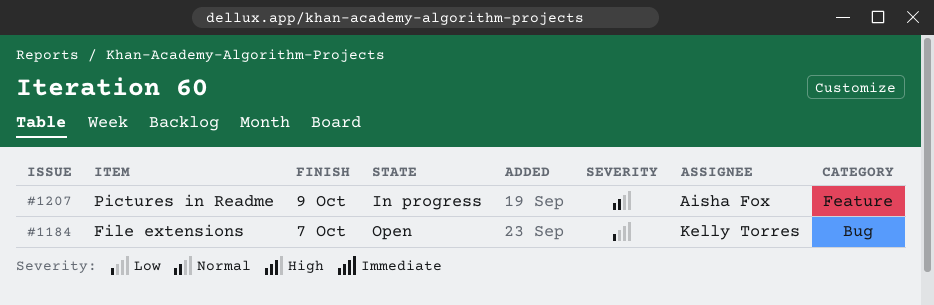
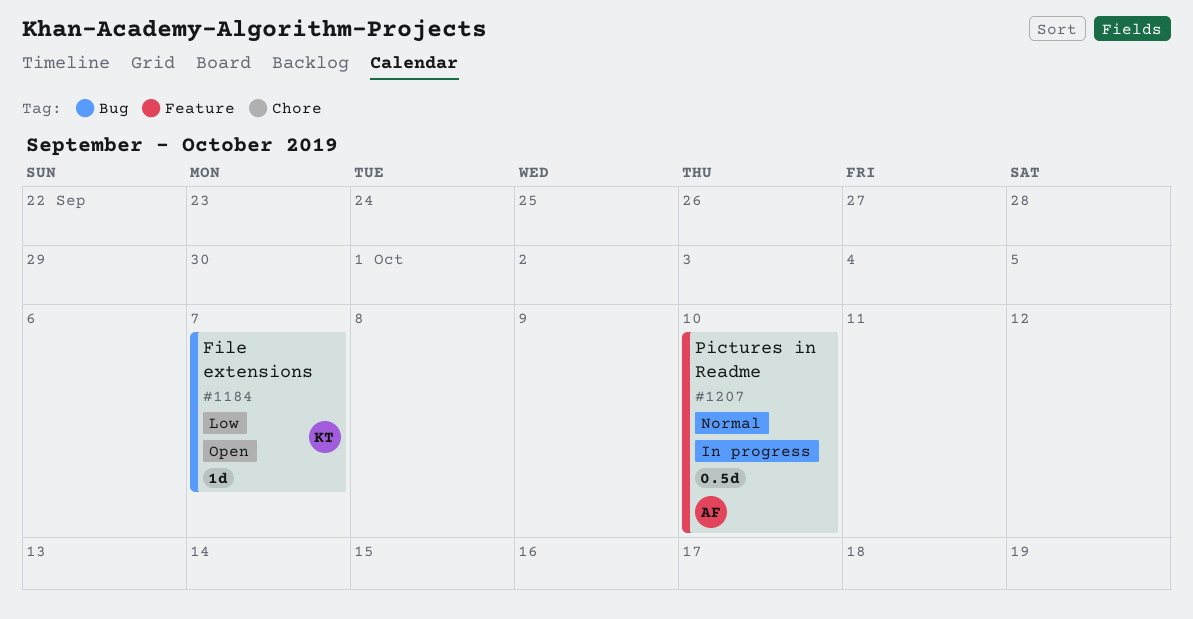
#1207, due: Oct 9 -> Oct 10

